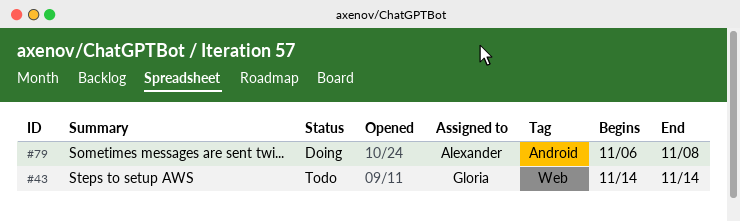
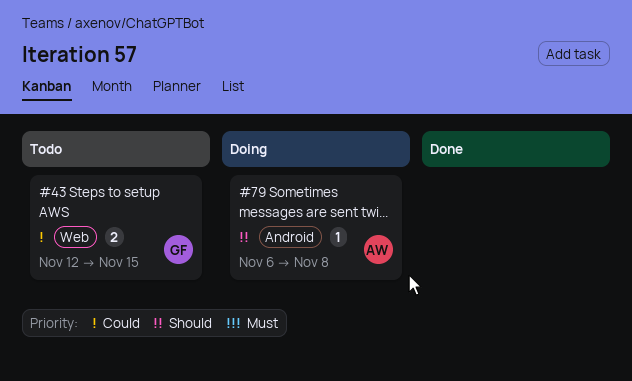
#43, start: Nov 14 -> Nov 12
#43, due: Nov 14 -> Nov 15

